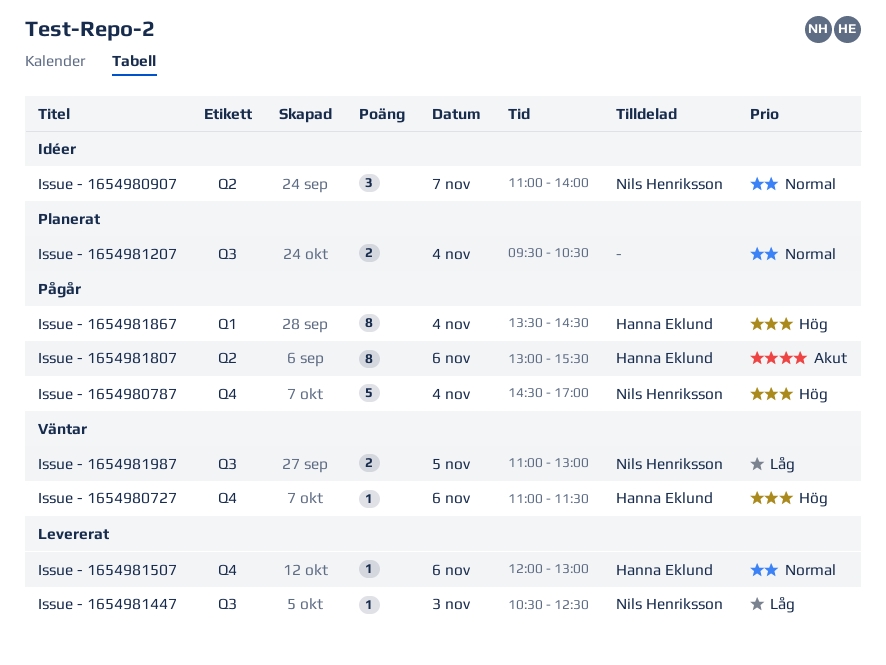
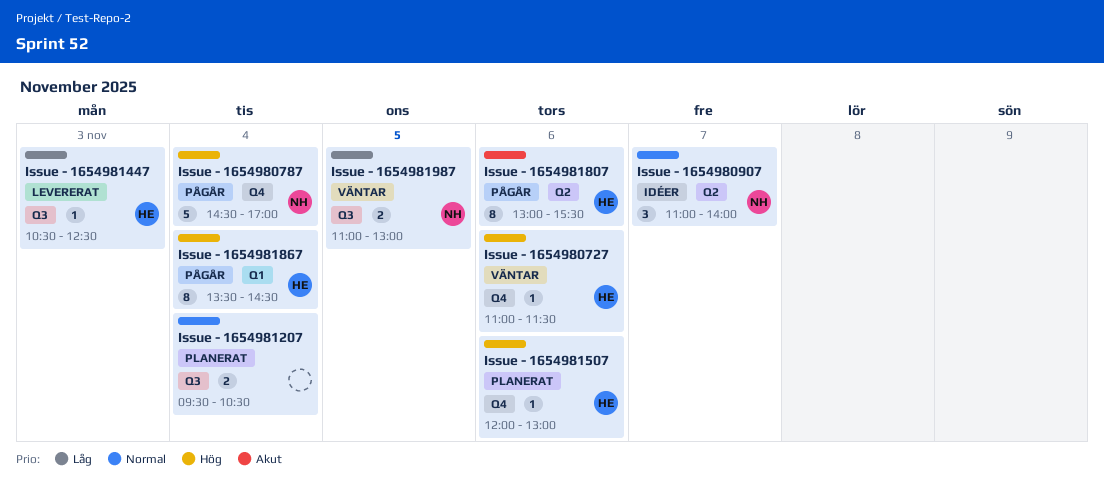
Issue - 1654981447, owner: Nils Henriksson -> Hanna Eklund
Issue - 1654981507, status: Levererat -> Planerat
Issue - 1654981507, priority: Normal -> Hög

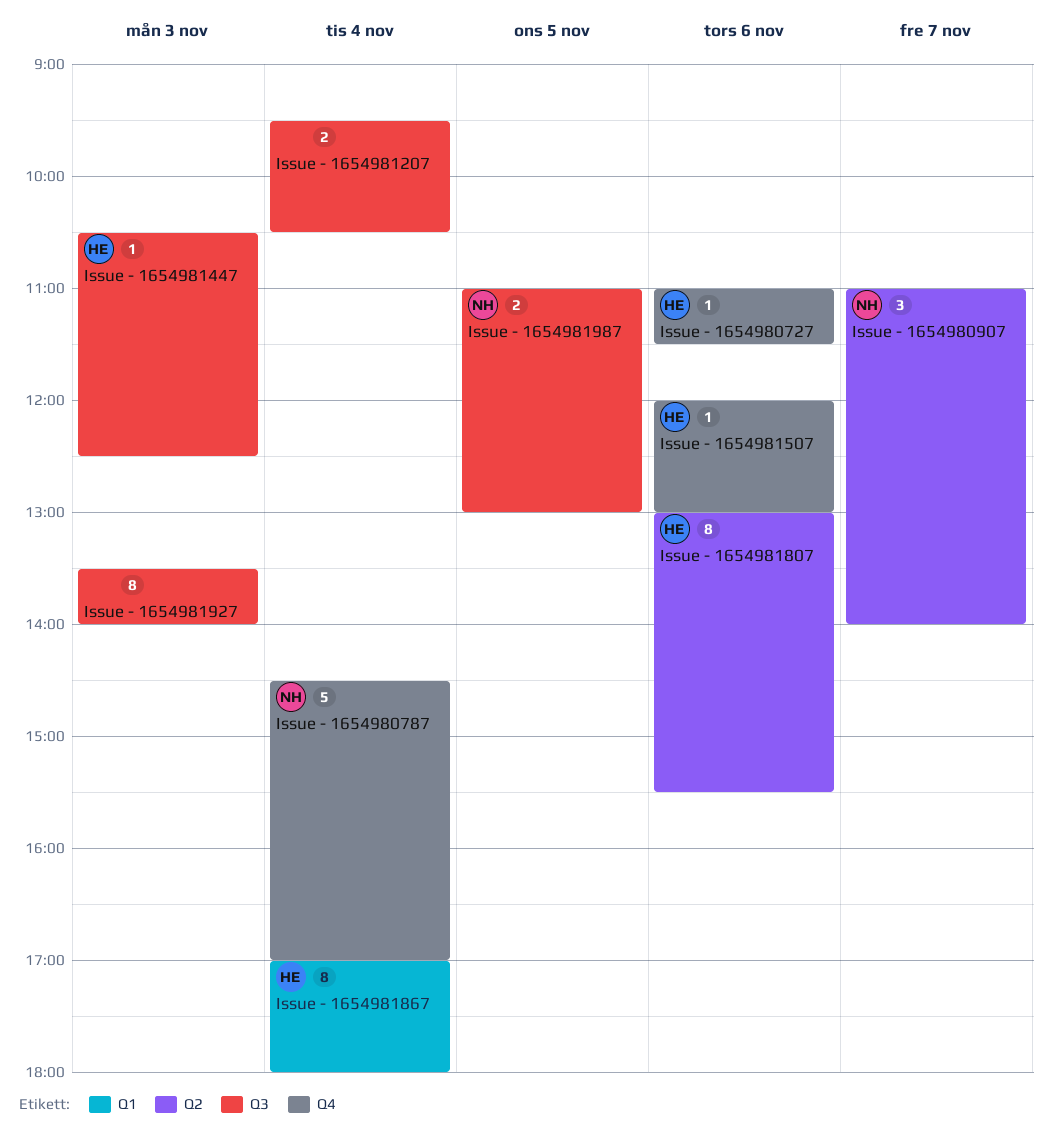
Issue - 1654981867, begins: 13:30 -> 17:00
Issue - 1654981867, ends: 14:30 -> 18:00
Issue - 1654981927: none -> present

